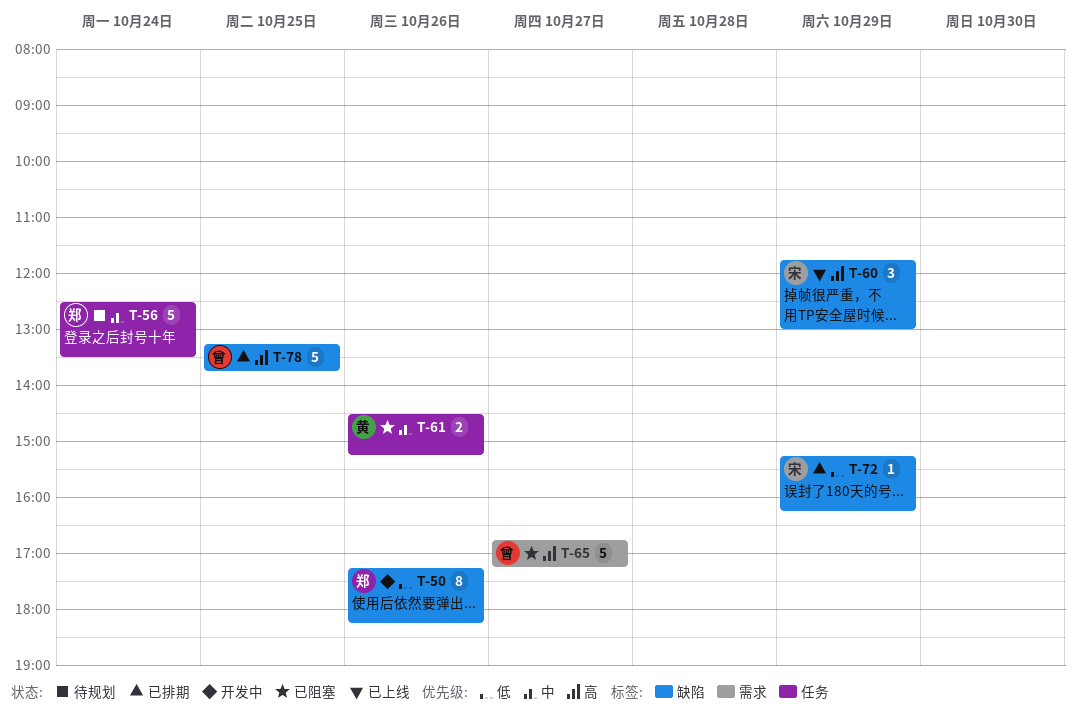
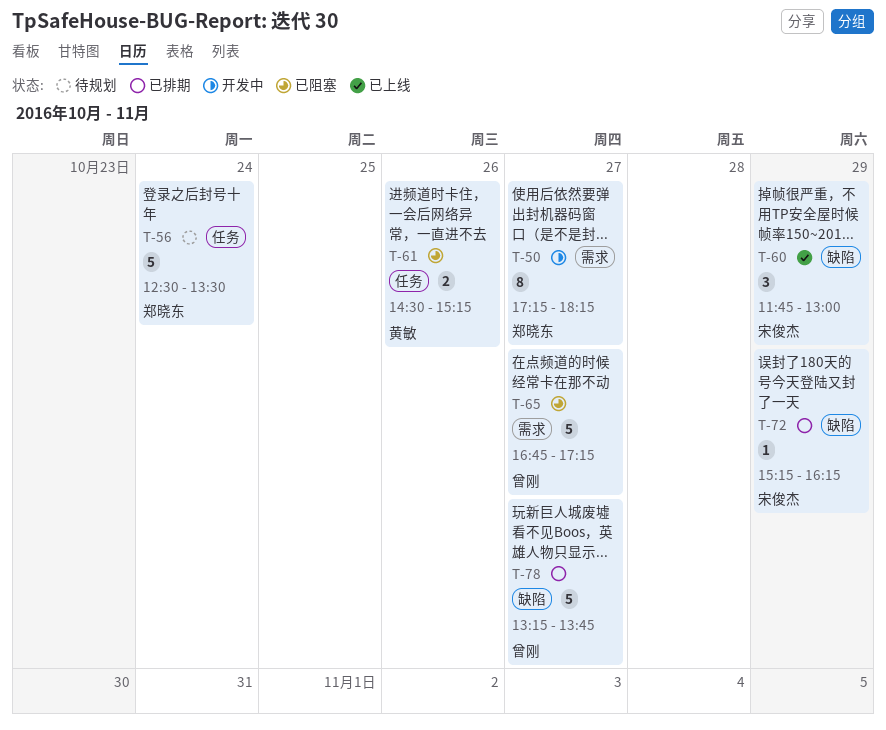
T-50, label: 缺陷 -> 需求
T-50, day: Oct 26 -> Oct 27
T-78, day: Oct 25 -> Oct 27

